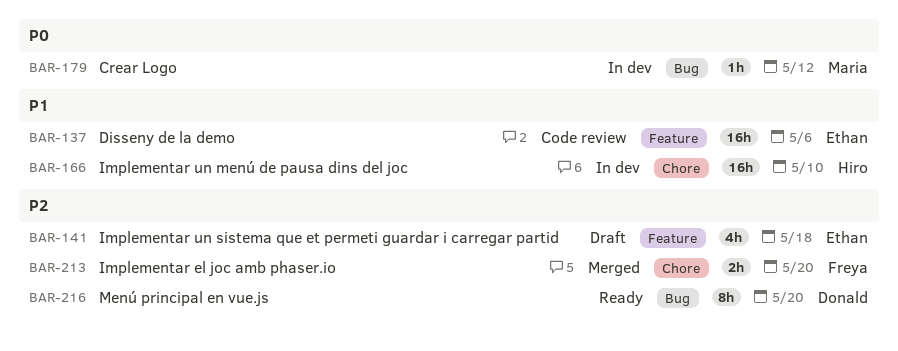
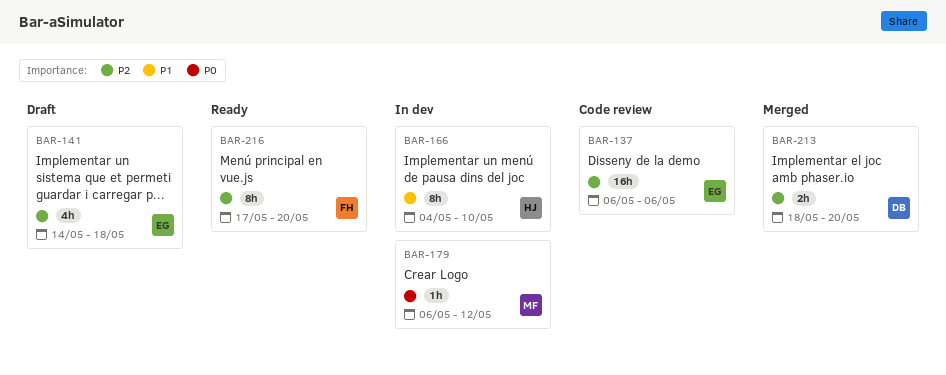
BAR-137, priority: P1 -> P2
BAR-166, estimate: 16h -> 8h
BAR-213, owner: Freya -> Donald
BAR-216, owner: Donald -> Freya

